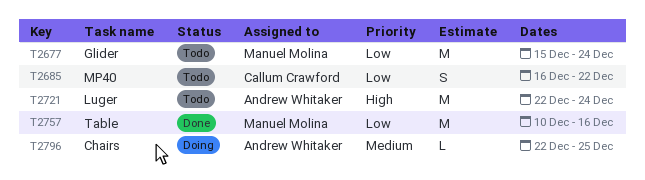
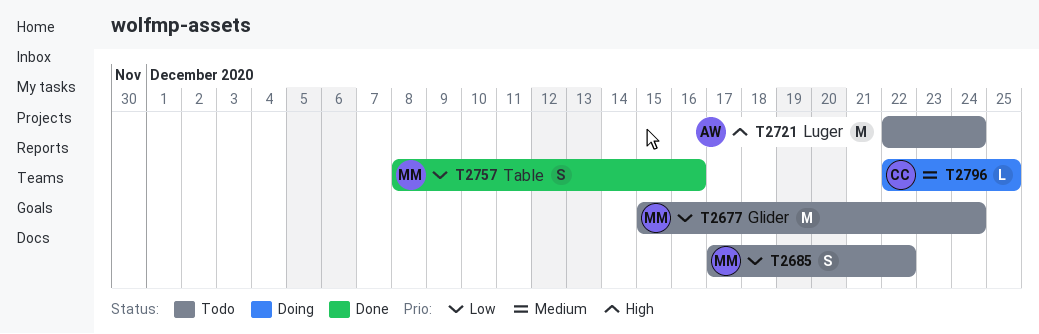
T2685, owner: Callum Crawford -> Manuel Molina
T2685, start: Dec 16 -> Dec 17
T2757, estimate: M -> S
T2757, start: Dec 10 -> Dec 8
T2796, owner: Andrew Whitaker -> Callum Crawford

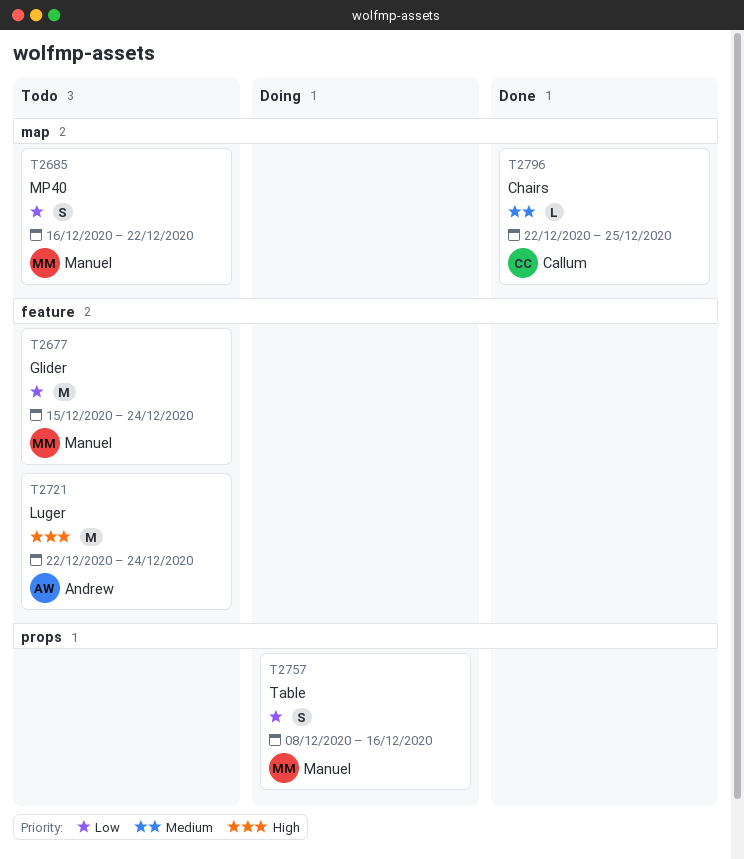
T2685, start: Dec 17 -> Dec 16
T2757, status: Done -> Doing
T2796, status: Doing -> Done

